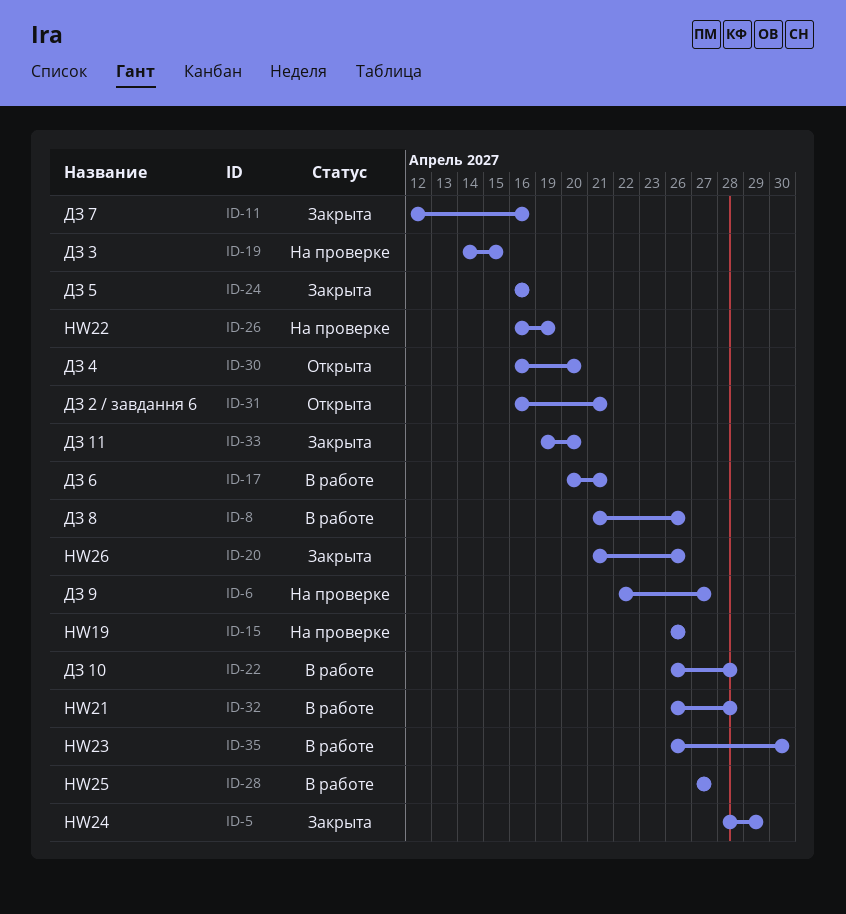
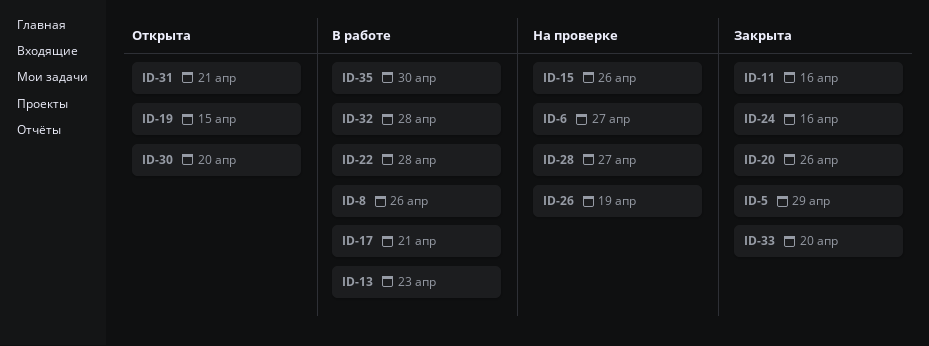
ID-13: none -> present
ID-19, status: На проверке -> Открыта
ID-28, status: В работе -> На проверке

